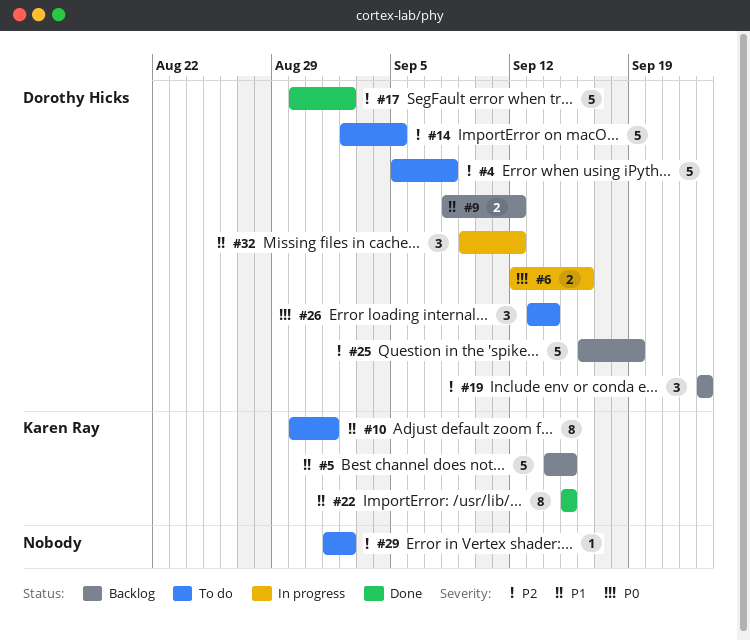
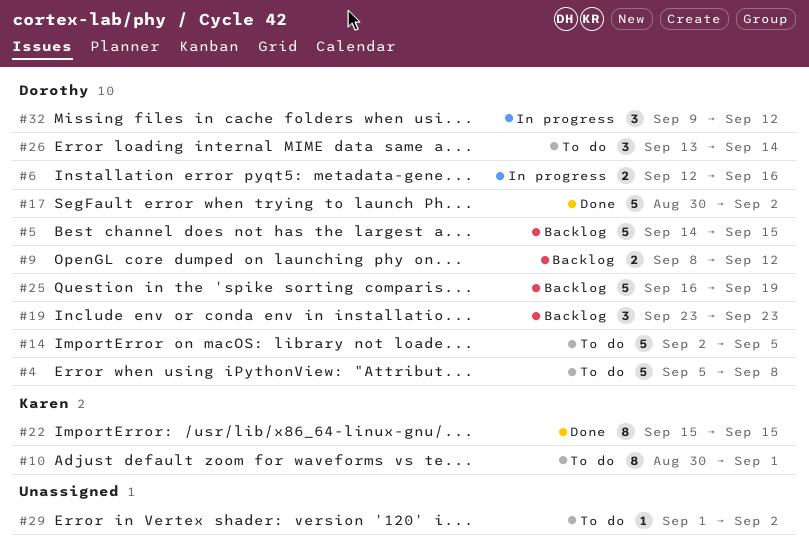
#5, owner: Karen Ray -> Dorothy Hicks

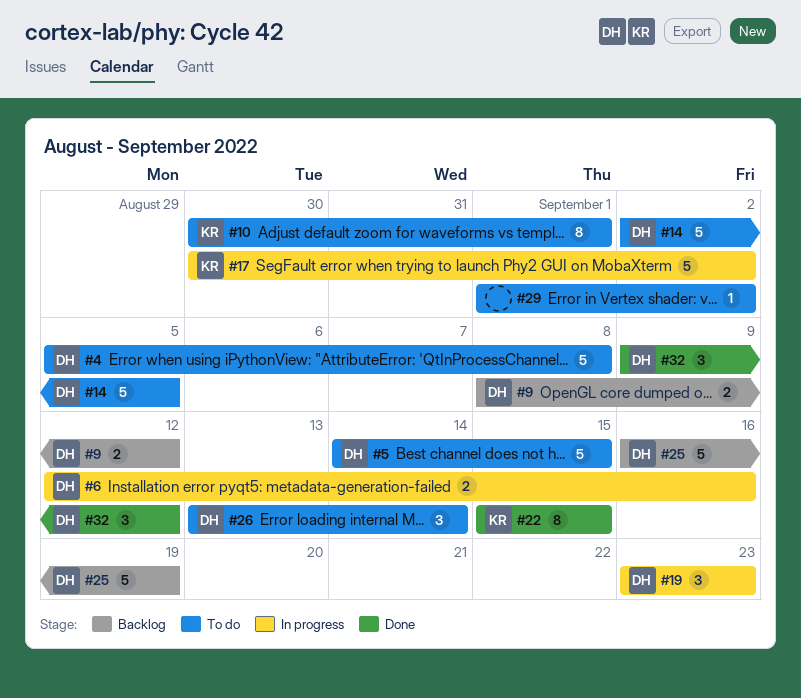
#5, status: Backlog -> To do
#17, status: Done -> In progress
#17, owner: Dorothy -> Karen
#19, status: Backlog -> In progress
#32, status: In progress -> Done

